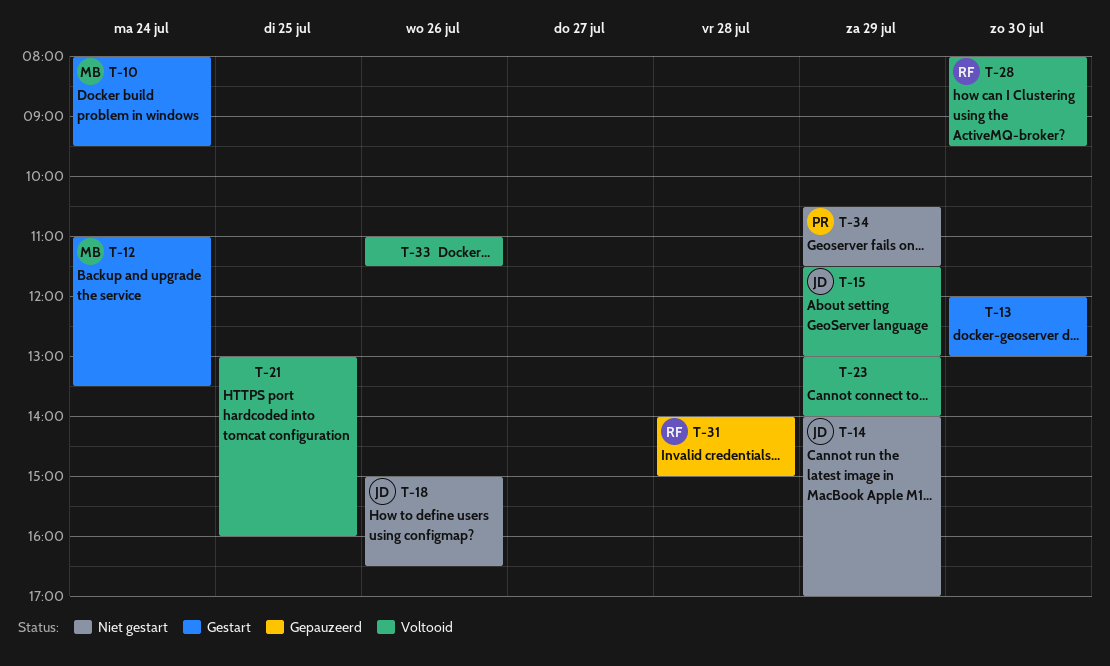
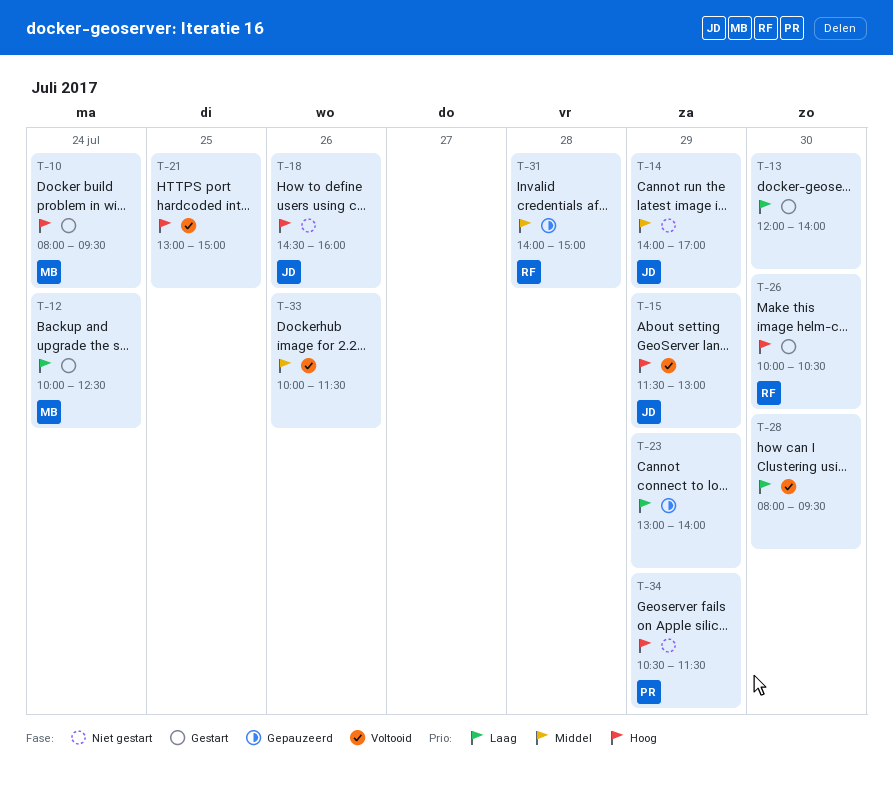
T-12, begins: 11:00 -> 10:00
T-12, ends: 13:30 -> 12:30
T-13, ends: 13:00 -> 14:00
T-18, begins: 15:00 -> 14:30
T-18, ends: 16:30 -> 16:00
T-21, ends: 16:00 -> 15:00
T-23, status: Voltooid -> Gepauzeerd
T-26: none -> present
T-28, owner: RF -> none
T-33, begins: 11:00 -> 10:00

